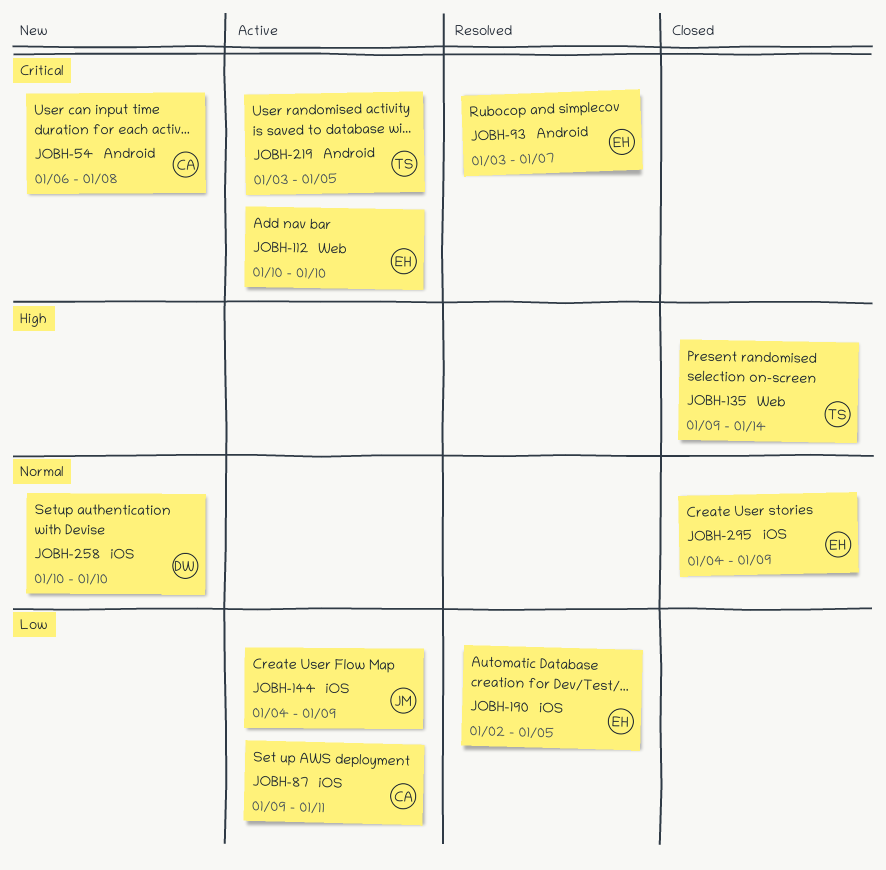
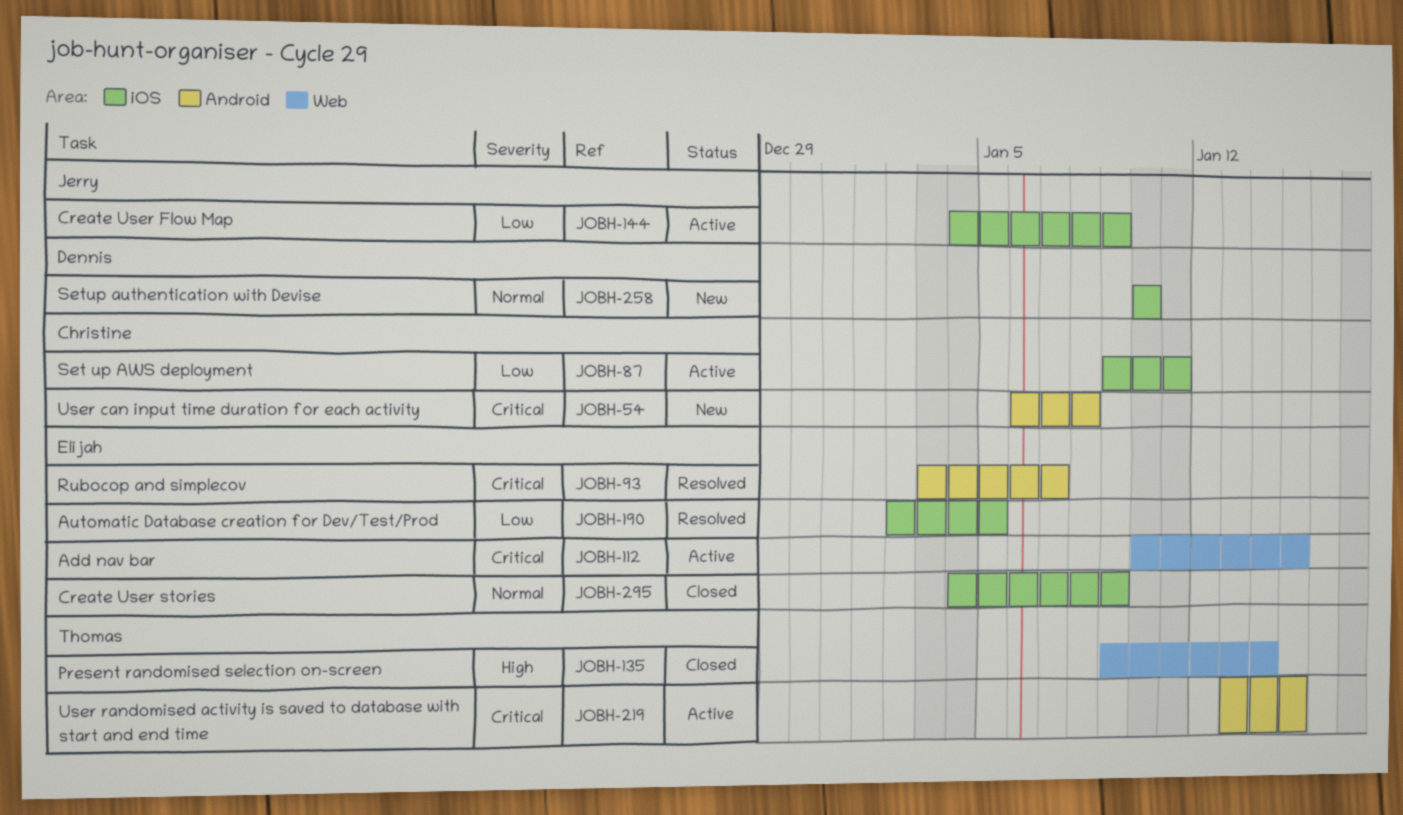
JOBH-112, due: Jan 10 -> Jan 15
JOBH-219, start: Jan 3 -> Jan 13
JOBH-219, due: Jan 5 -> Jan 15

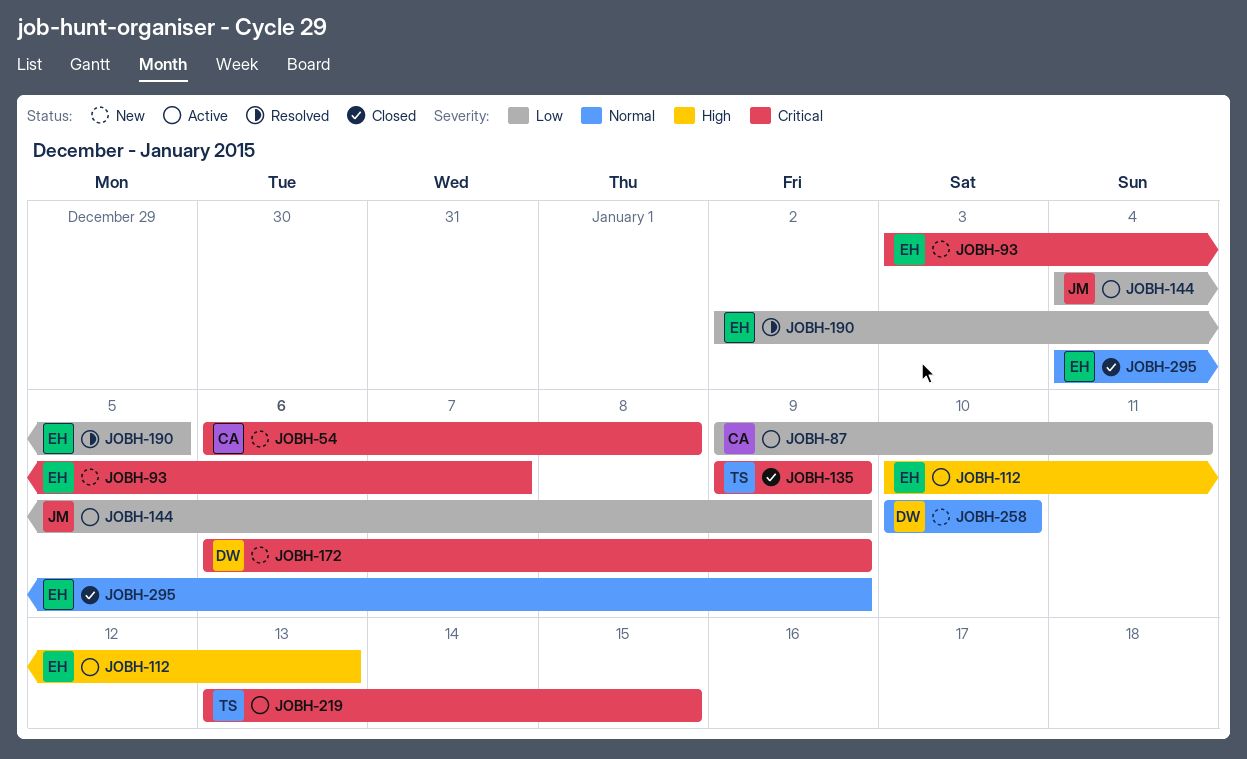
JOBH-93, status: Resolved -> New
JOBH-112, priority: Critical -> High
JOBH-112, due: Jan 15 -> Jan 13
JOBH-135, priority: High -> Critical
JOBH-135, due: Jan 14 -> Jan 9
JOBH-172: none -> present

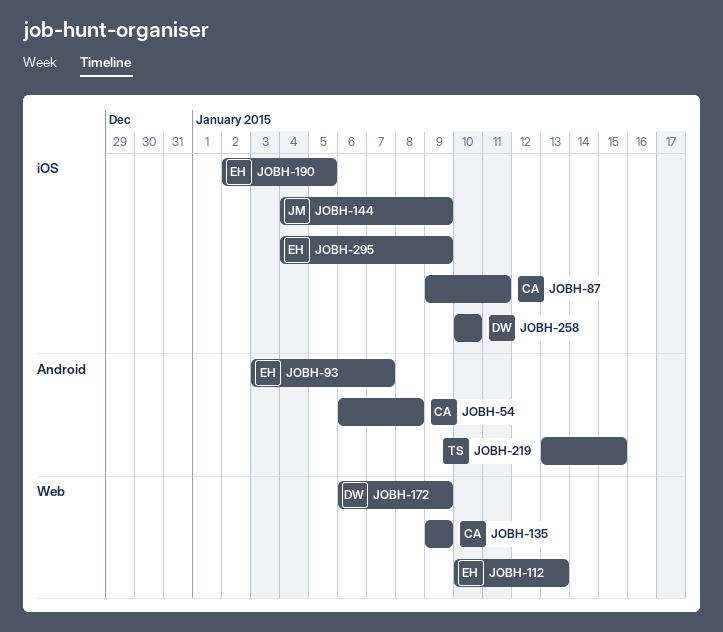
JOBH-135, owner: TS -> CA

